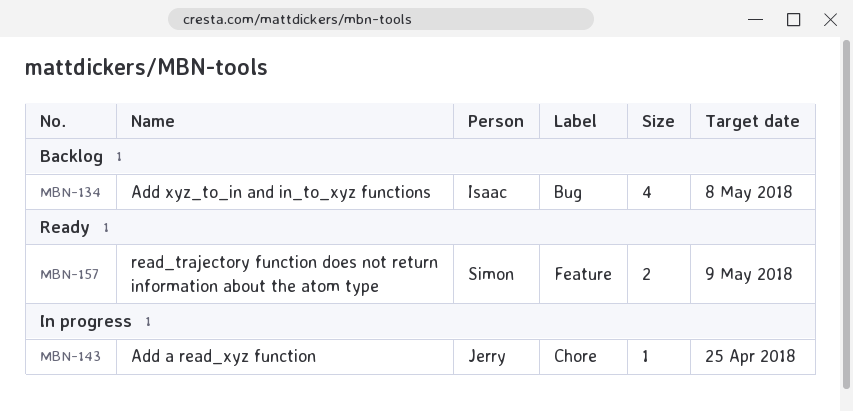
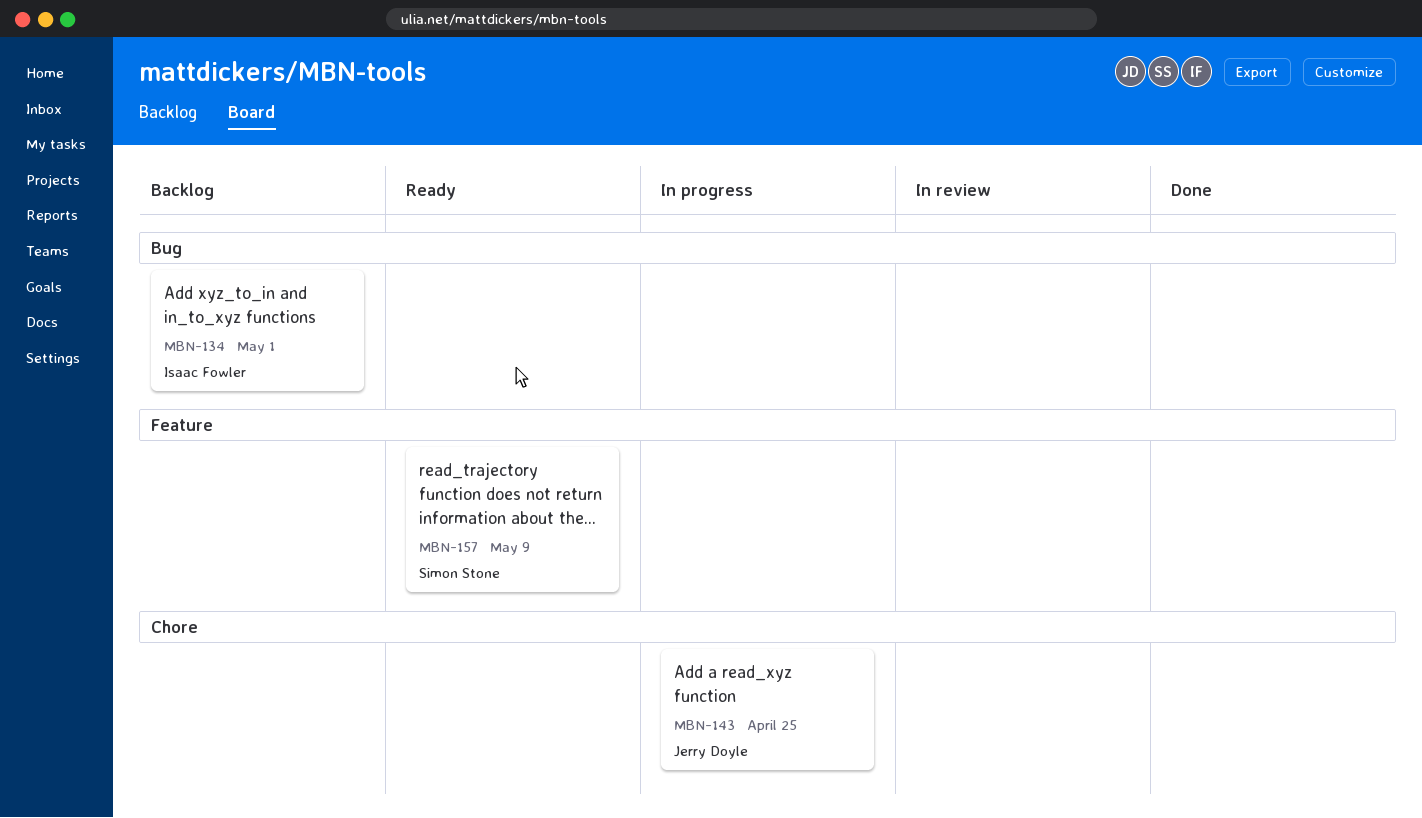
MBN-134, due: May 8 -> May 1

